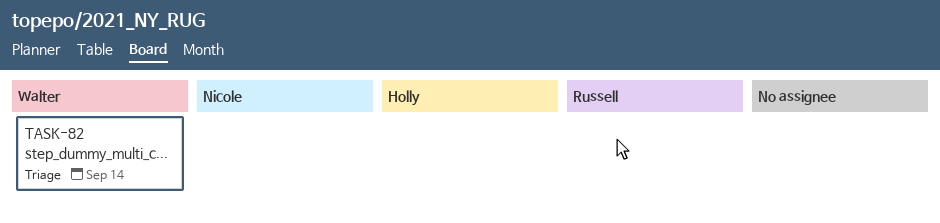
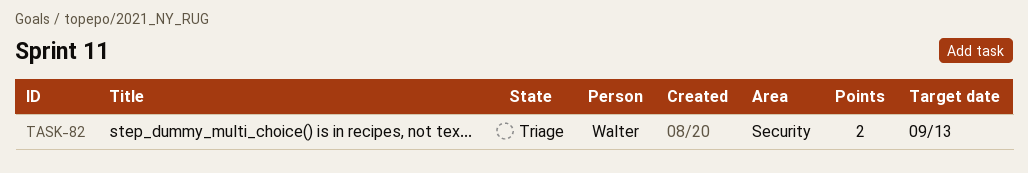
TASK-82, due: Sep 14 -> Sep 13

